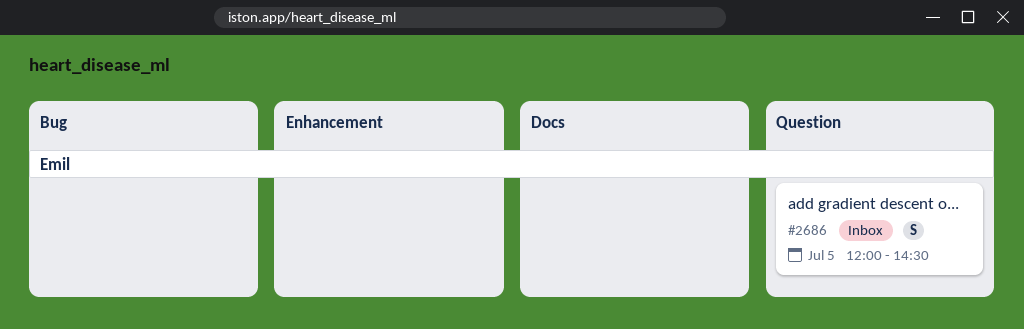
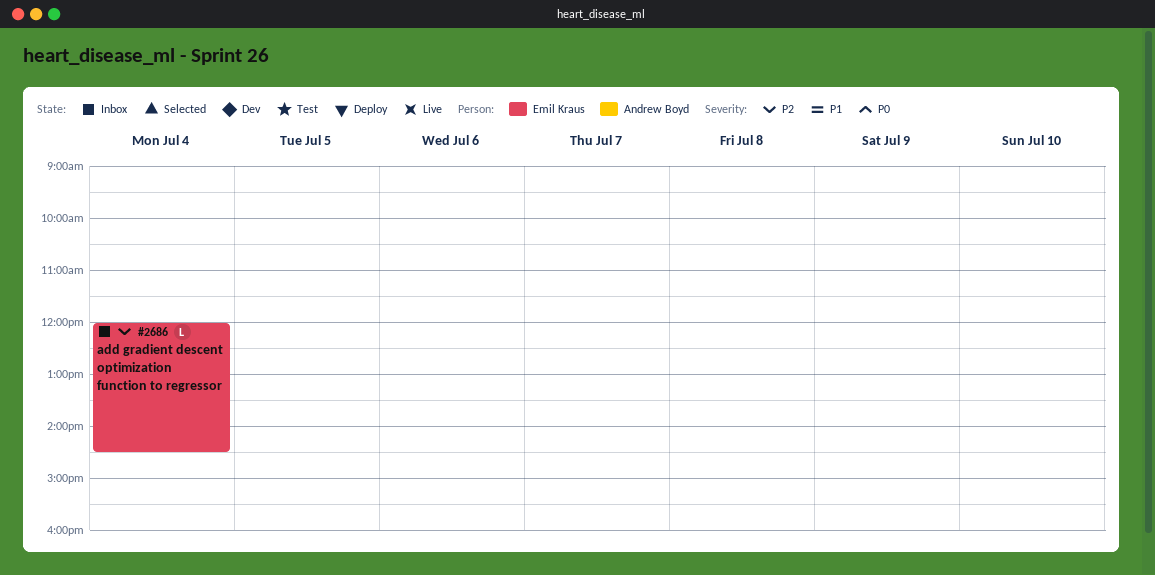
#2686, estimate: S -> L
#2686, day: Jul 5 -> Jul 4

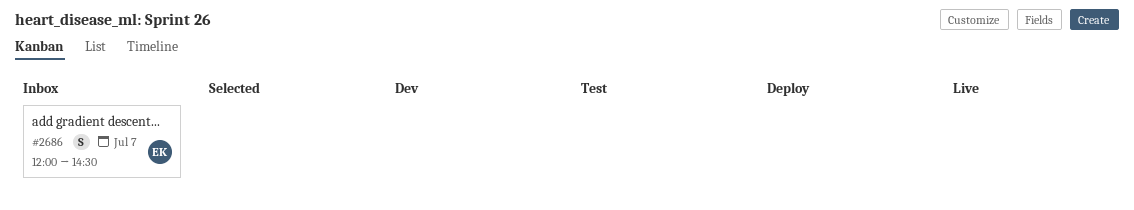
#2686, estimate: L -> S
#2686, day: Jul 4 -> Jul 7

